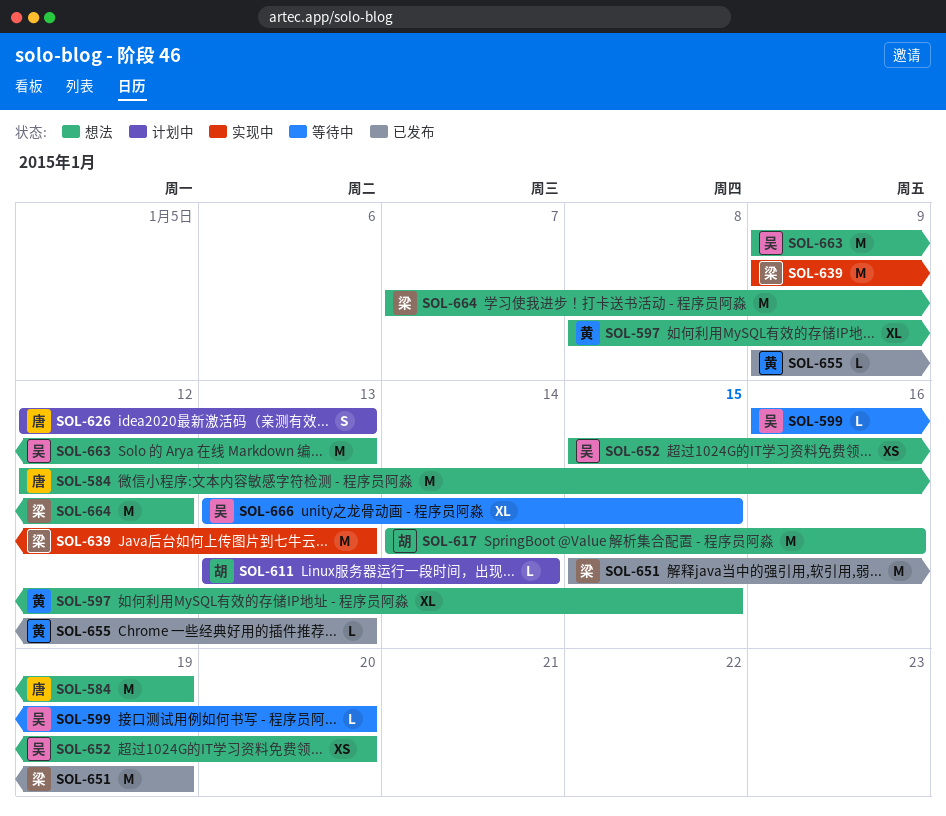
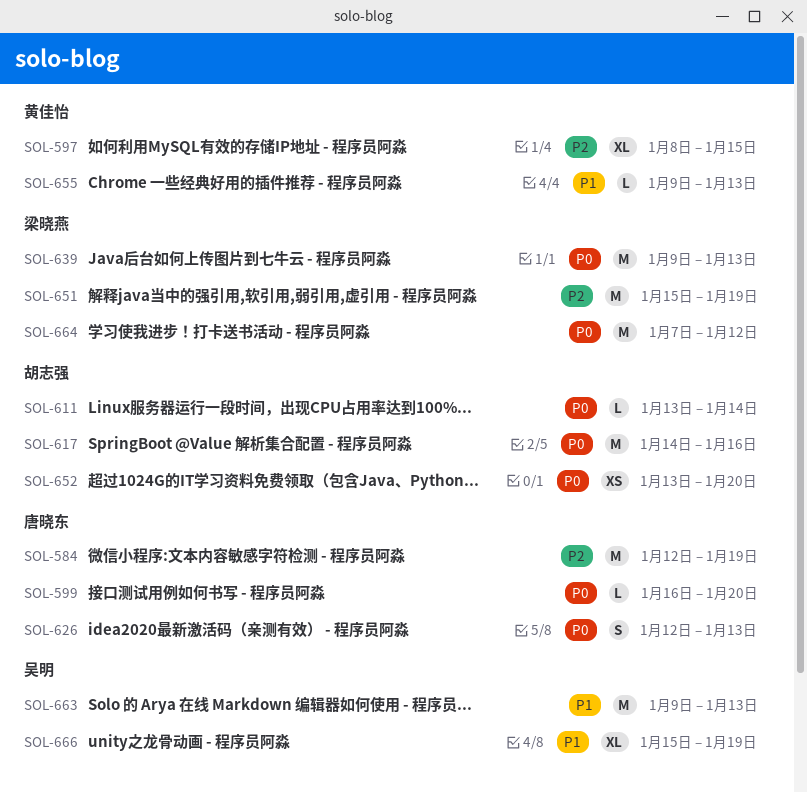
SOL-599, owner: 吴明 -> 唐晓东
SOL-652, owner: 吴明 -> 胡志强
SOL-652, start: Jan 15 -> Jan 13
SOL-666, start: Jan 13 -> Jan 15
SOL-666, due: Jan 15 -> Jan 19

